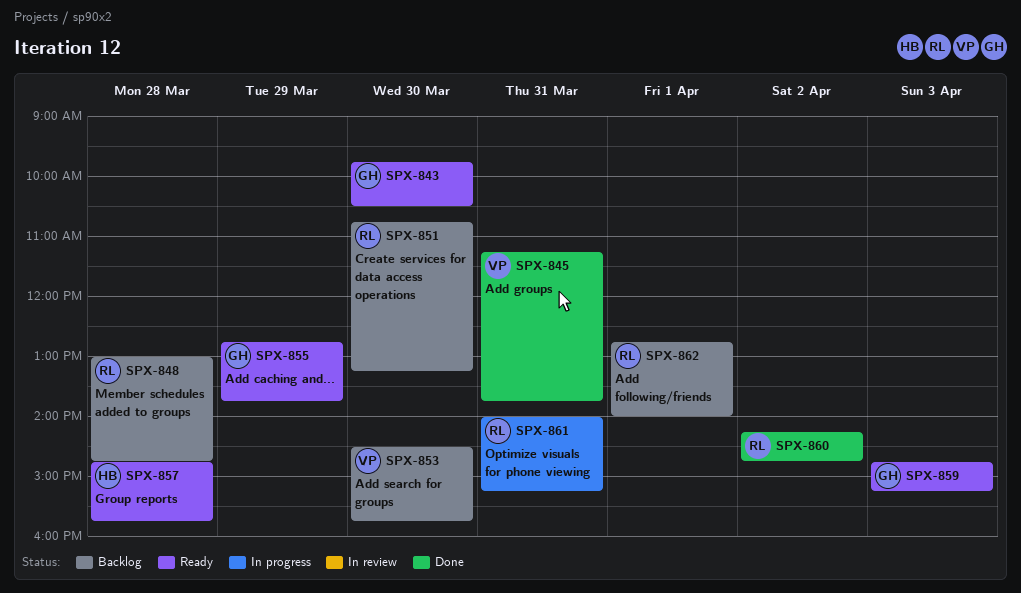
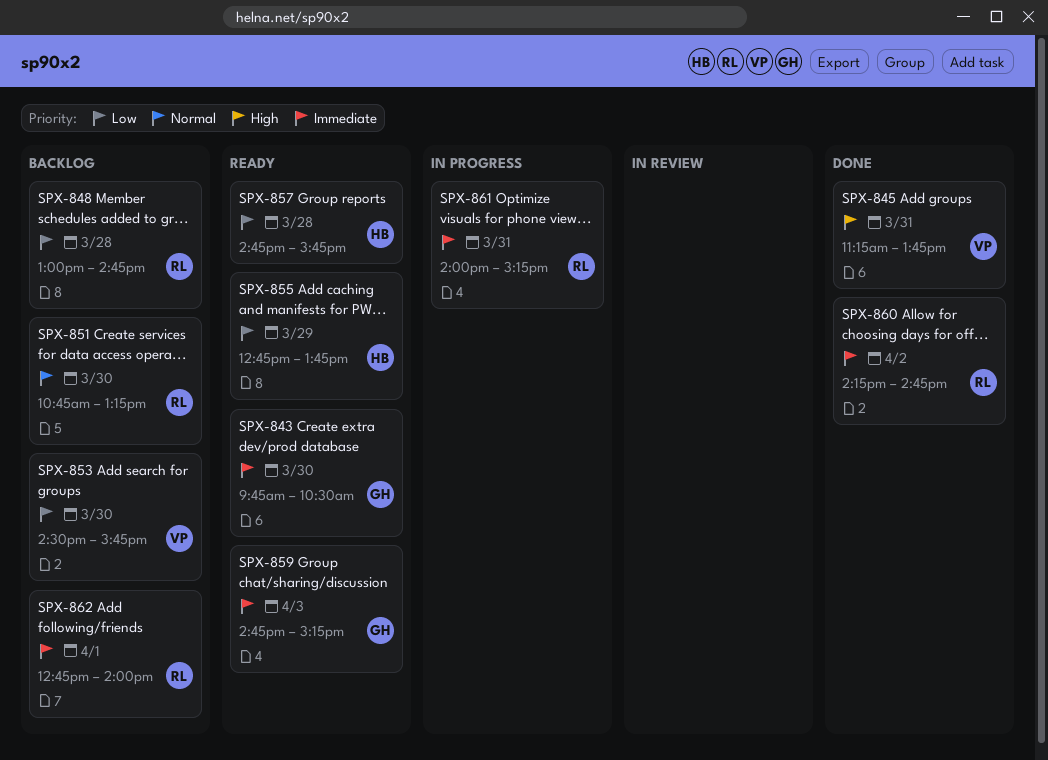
SPX-855, owner: GH -> HB

